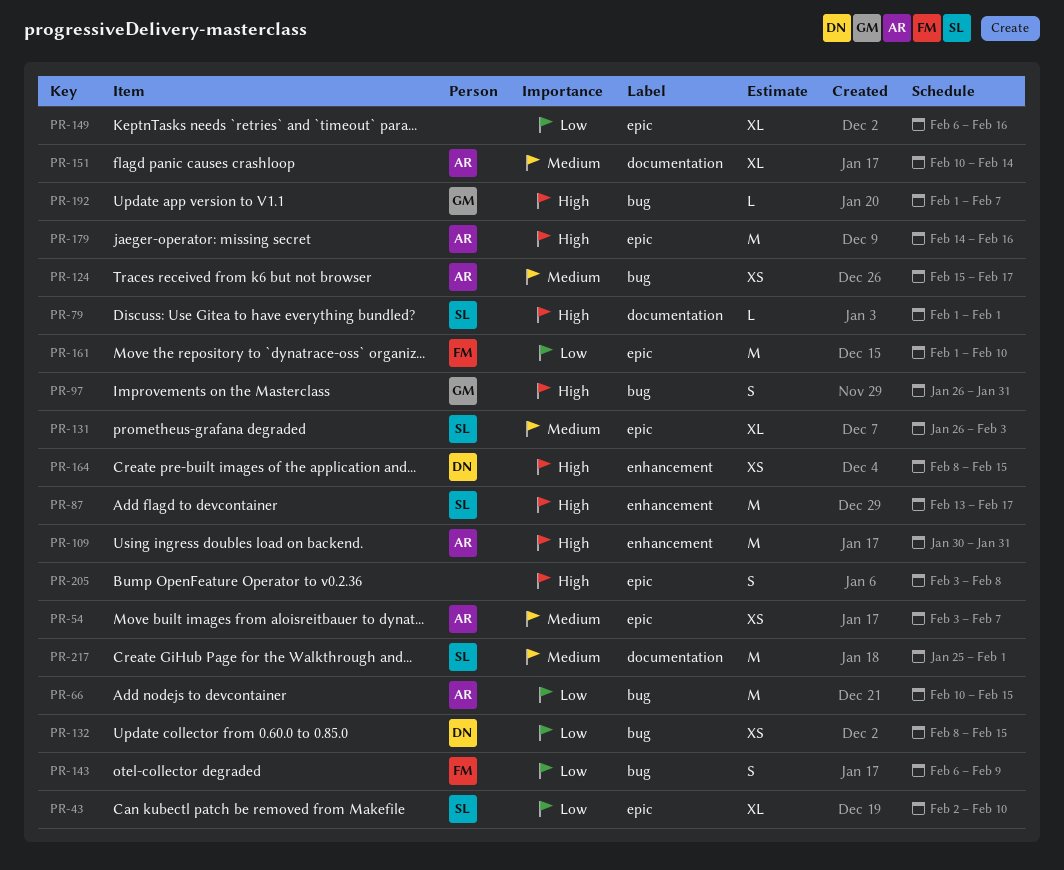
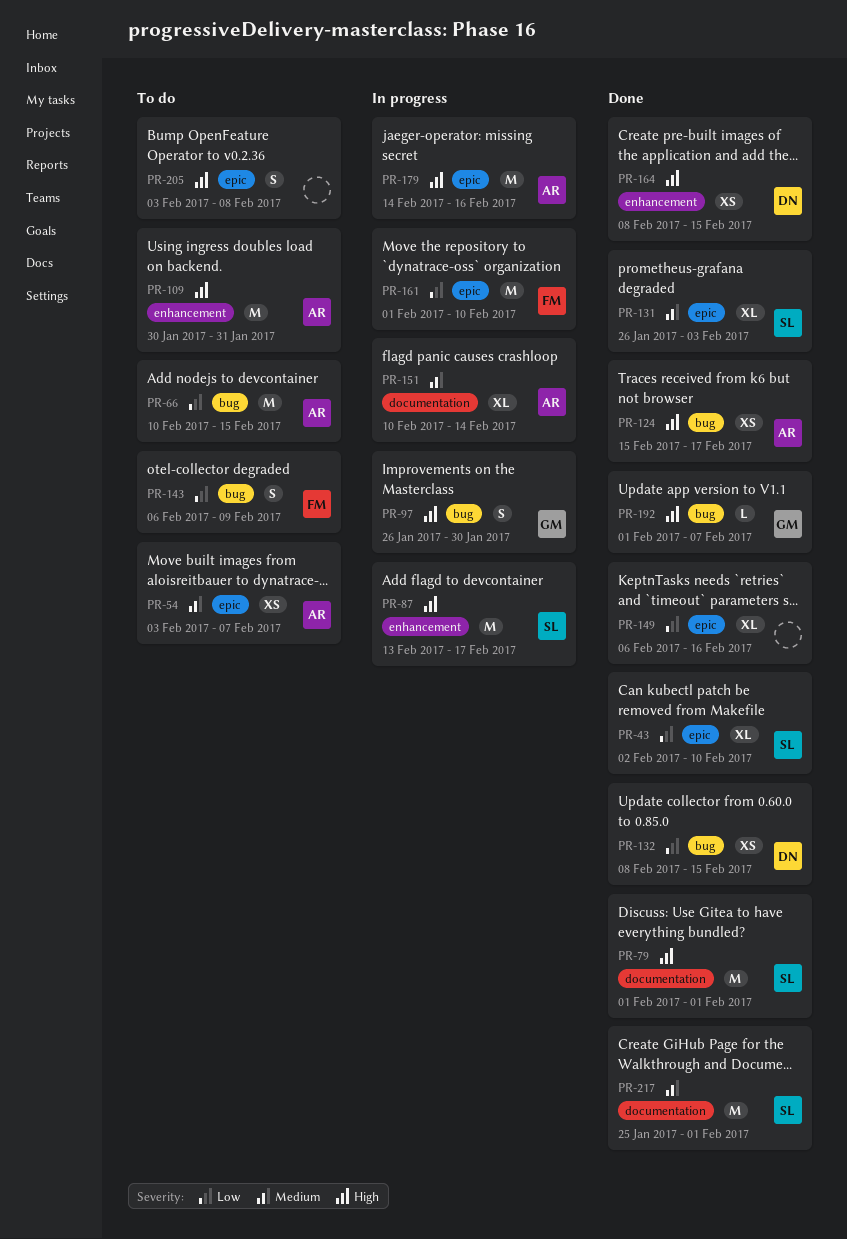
PR-79, estimate: L -> M
PR-97, due: Jan 31 -> Jan 30
PR-124, priority: Medium -> High

